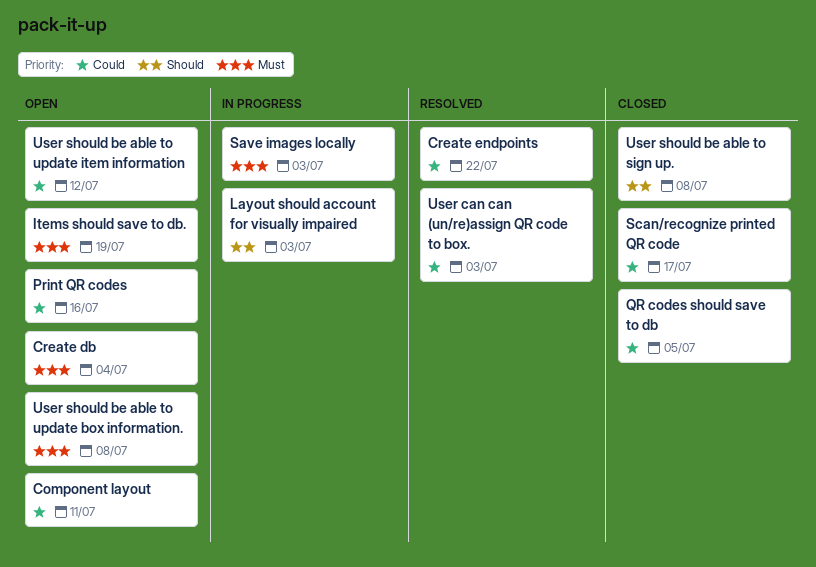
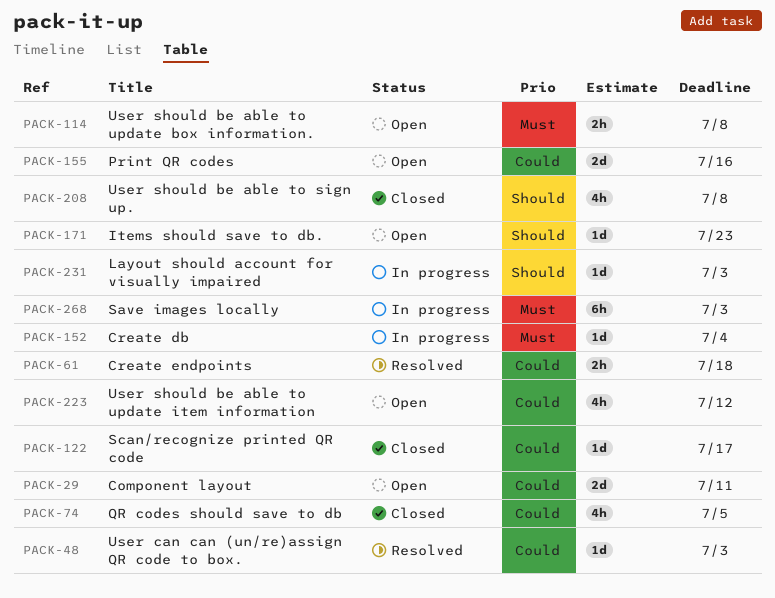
Create db, status: Open -> In progress
Create endpoints, due: Jul 22 -> Jul 18
Items should save to db., priority: Must -> Should
Items should save to db., due: Jul 19 -> Jul 23

